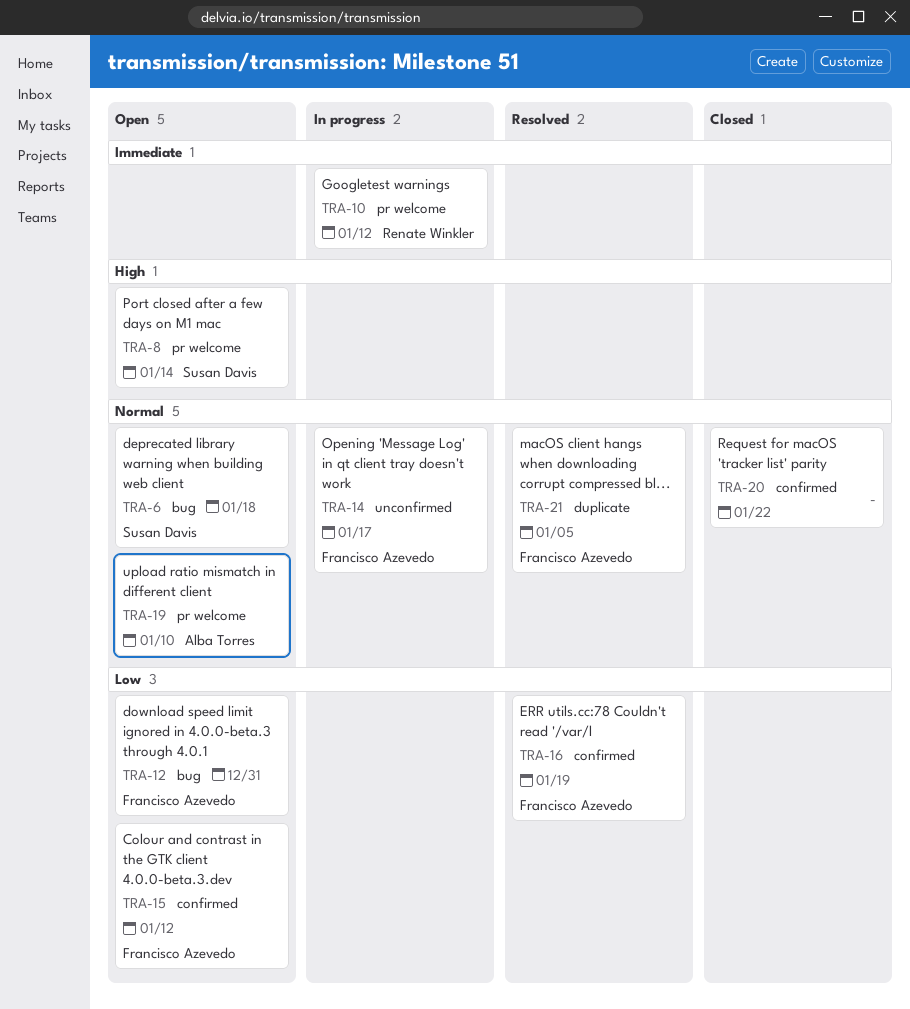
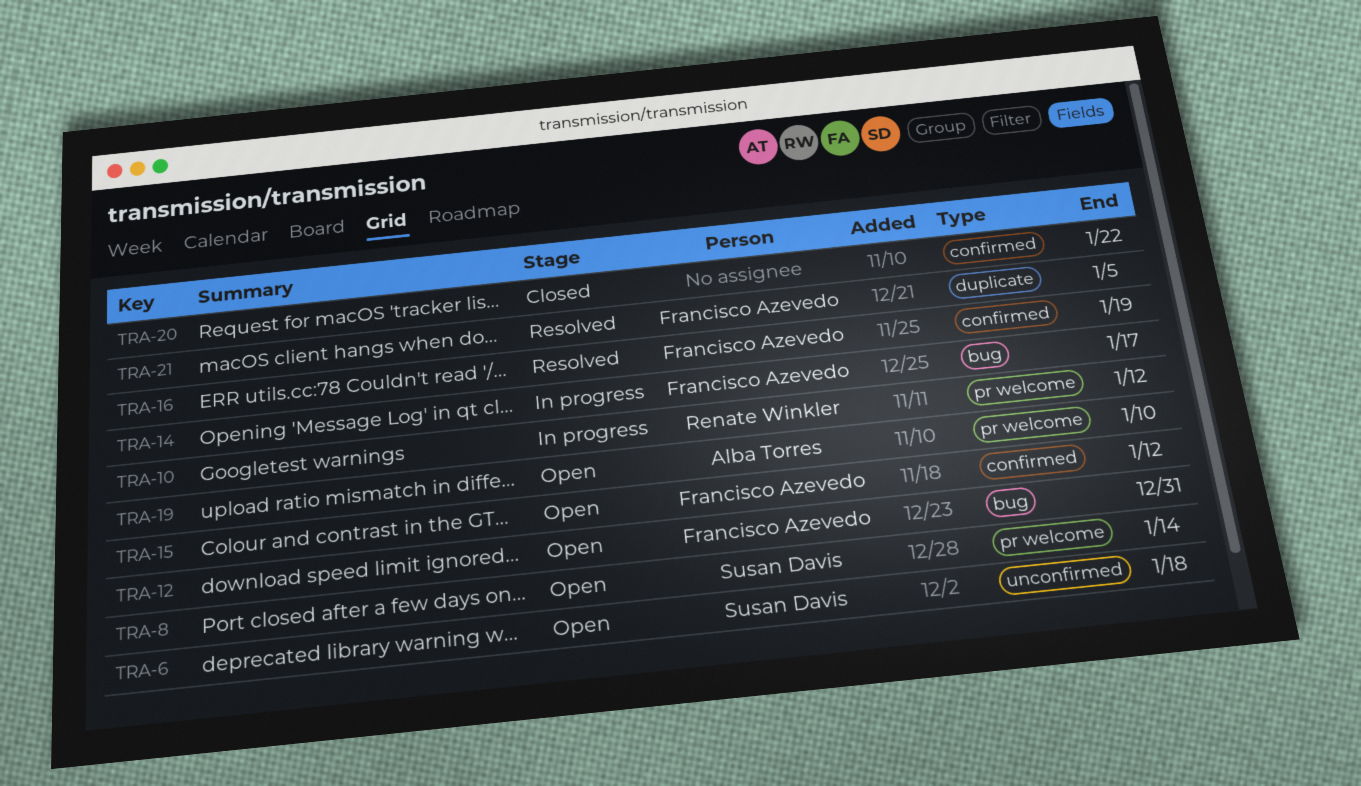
TRA-6, label: bug -> unconfirmed
TRA-14, label: unconfirmed -> bug

